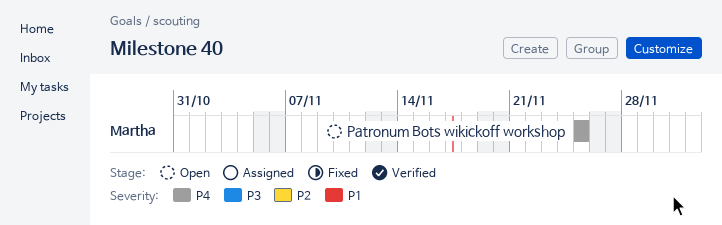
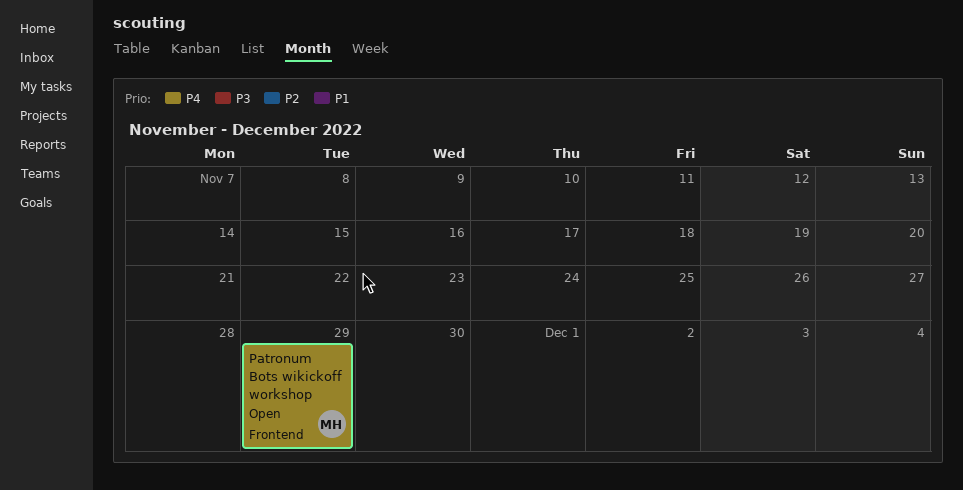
Patronum Bots wikickoff workshop, due: Nov 25 -> Nov 29

